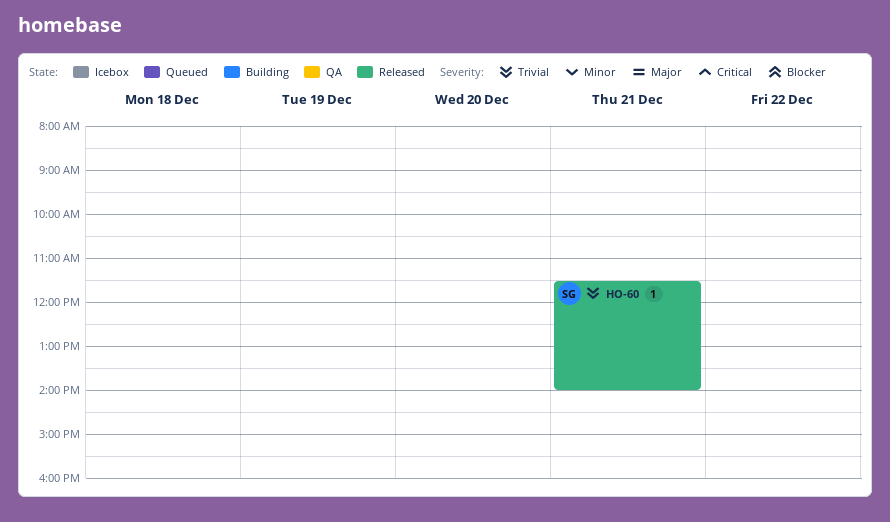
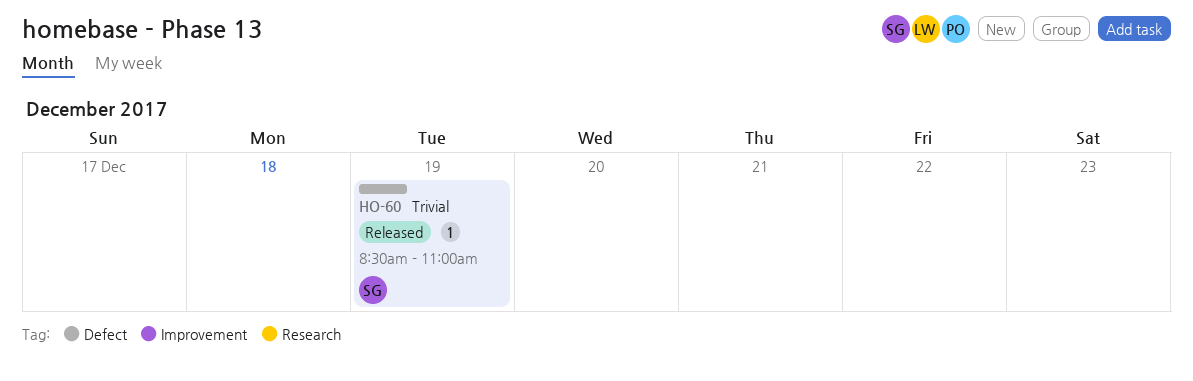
HO-60, day: Dec 21 -> Dec 19
HO-60, begins: 11:30 -> 08:30
HO-60, ends: 14:00 -> 11:00

